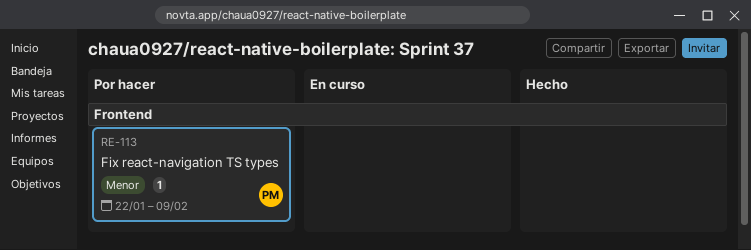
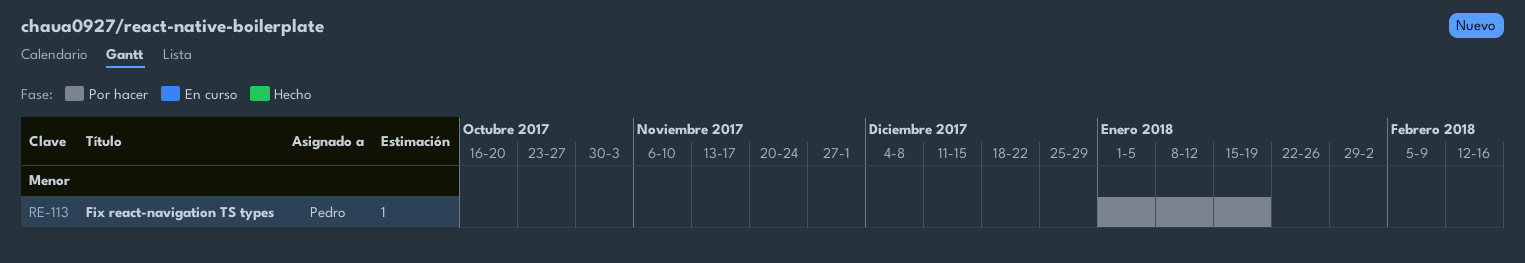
RE-113, start: Jan 22 -> Jan 1
RE-113, due: Feb 9 -> Jan 19

